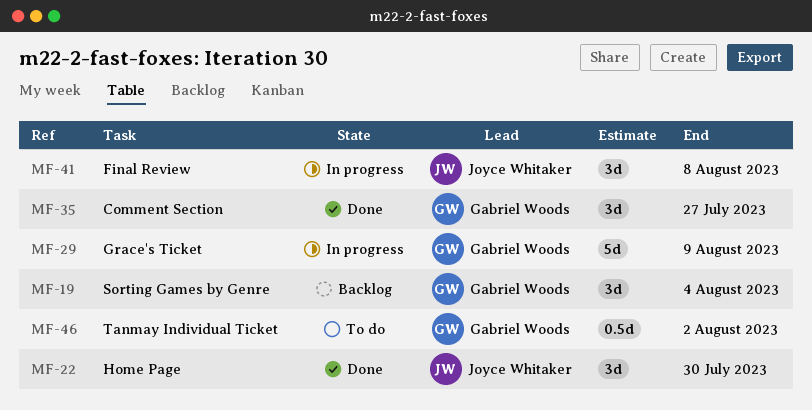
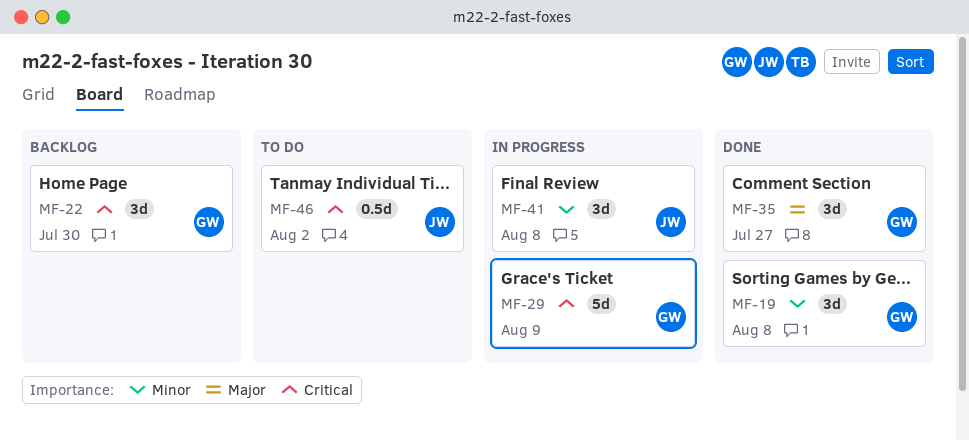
MF-19, status: Backlog -> Done
MF-19, due: Aug 4 -> Aug 8
MF-22, status: Done -> Backlog
MF-22, owner: Joyce Whitaker -> Gabriel Woods
MF-46, owner: Gabriel Woods -> Joyce Whitaker

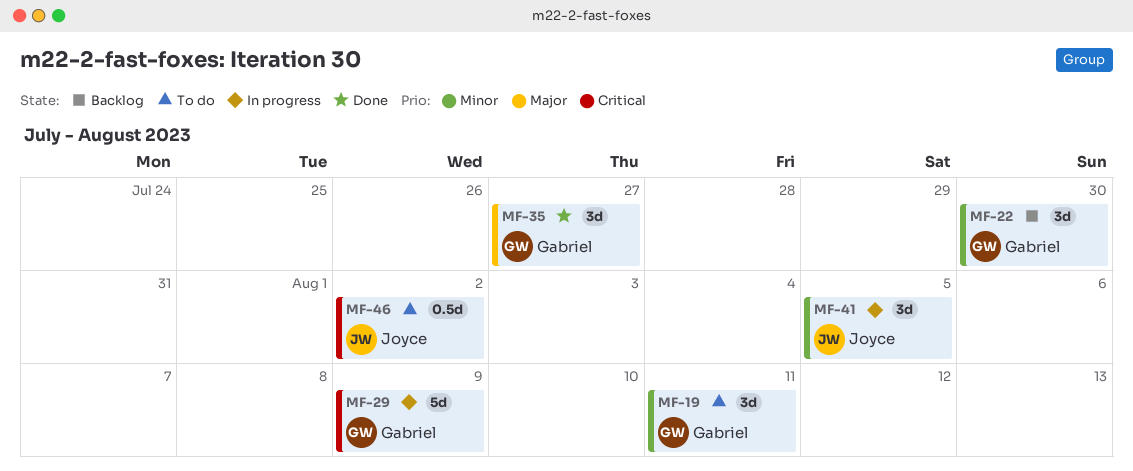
MF-19, status: Done -> To do
MF-19, due: Aug 8 -> Aug 11
MF-22, priority: Critical -> Minor
MF-41, due: Aug 8 -> Aug 5

